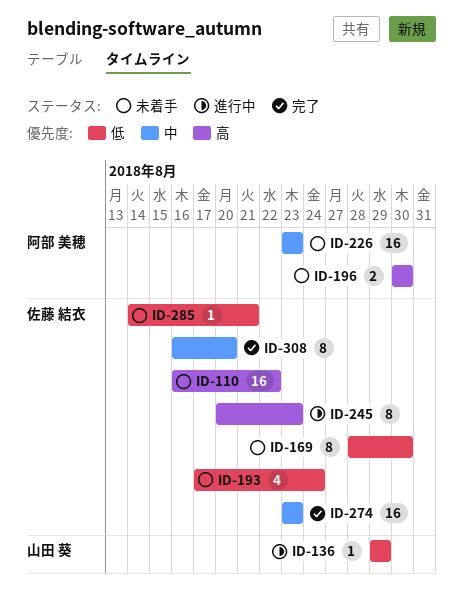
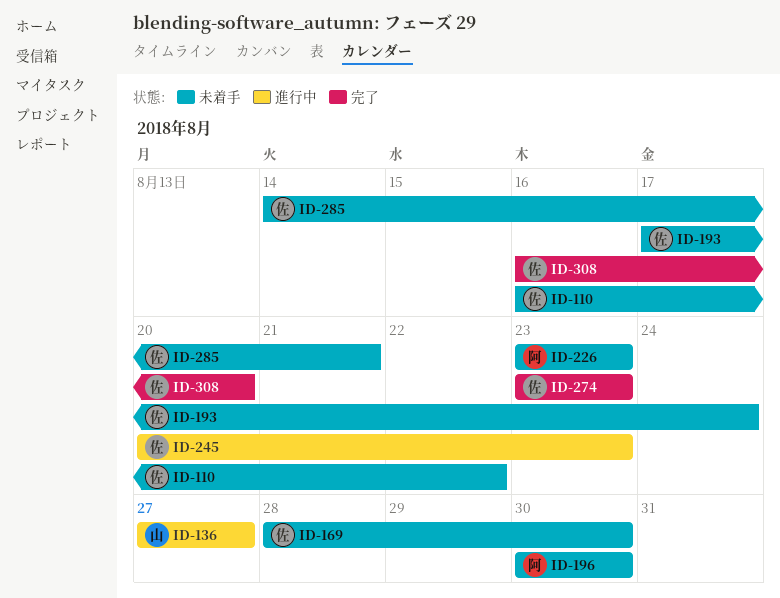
ID-136, start: Aug 29 -> Aug 27
ID-136, due: Aug 29 -> Aug 27

